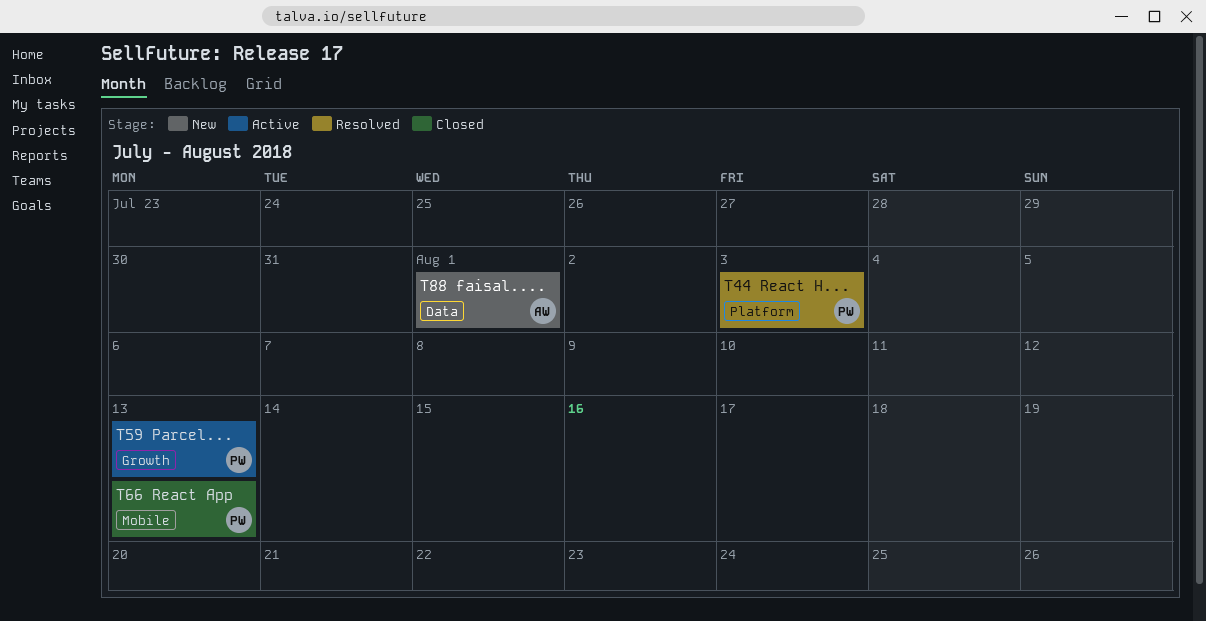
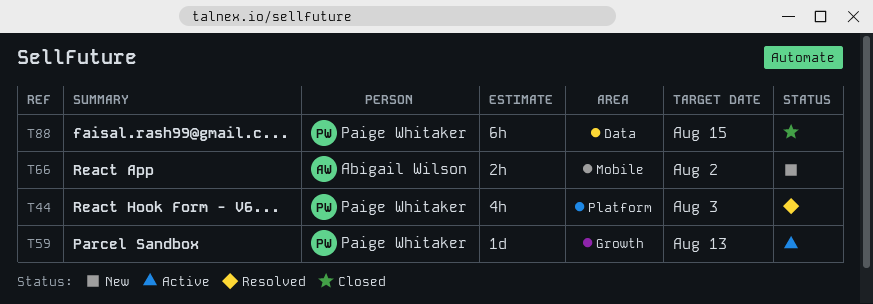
T66, status: Closed -> New
T66, owner: Paige Whitaker -> Abigail Wilson
T66, due: Aug 13 -> Aug 2
T88, status: New -> Closed
T88, owner: Abigail Wilson -> Paige Whitaker
T88, due: Aug 1 -> Aug 15

